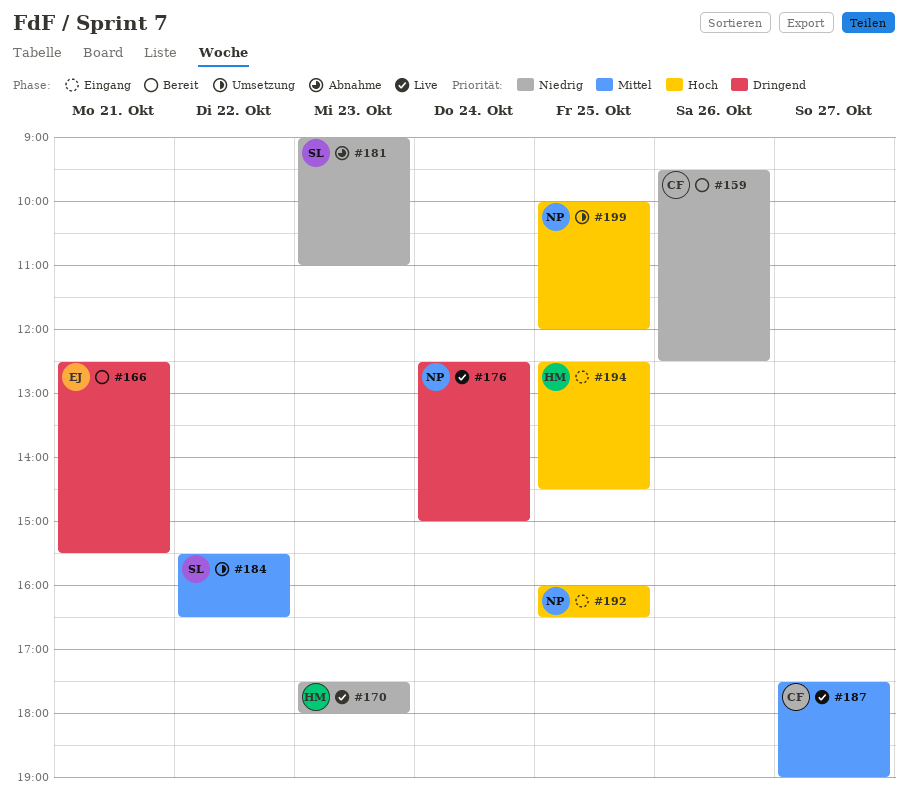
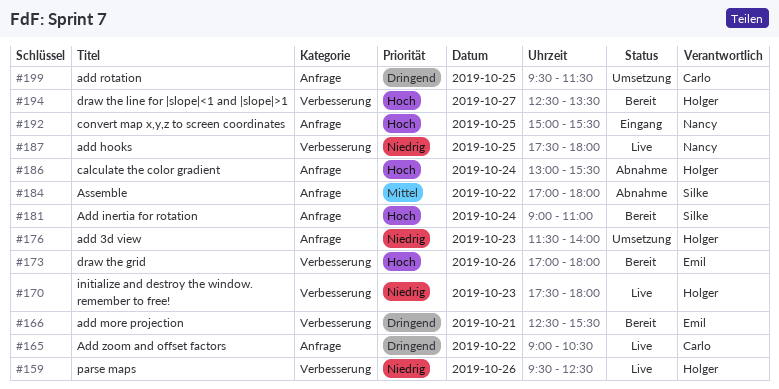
#159, status: Bereit -> Live
#159, owner: Carlo -> Holger
#165: none -> present
#173: none -> present
#176, status: Live -> Umsetzung
#176, owner: Nancy -> Holger
#176, priority: Dringend -> Niedrig
#176, day: Oct 24 -> Oct 23
#176, begins: 12:30 -> 11:30
#176, ends: 15:00 -> 14:00
#181, status: Abnahme -> Bereit
#181, priority: Niedrig -> Hoch
#181, day: Oct 23 -> Oct 24
#184, status: Umsetzung -> Abnahme
#184, begins: 15:30 -> 17:00
#184, ends: 16:30 -> 18:00
#186: none -> present
#187, owner: Carlo -> Nancy
#187, priority: Mittel -> Niedrig
#187, day: Oct 27 -> Oct 25
#187, ends: 19:00 -> 18:00
#192, begins: 16:00 -> 15:00
#192, ends: 16:30 -> 15:30
#194, status: Eingang -> Bereit
#194, day: Oct 25 -> Oct 27
#194, ends: 14:30 -> 13:30
#199, owner: Nancy -> Carlo
#199, priority: Hoch -> Dringend
#199, begins: 10:00 -> 09:30
#199, ends: 12:00 -> 11:30

